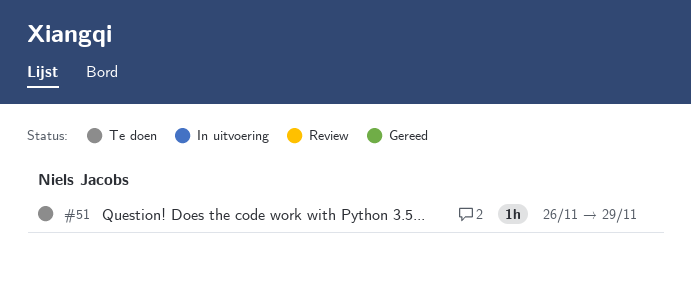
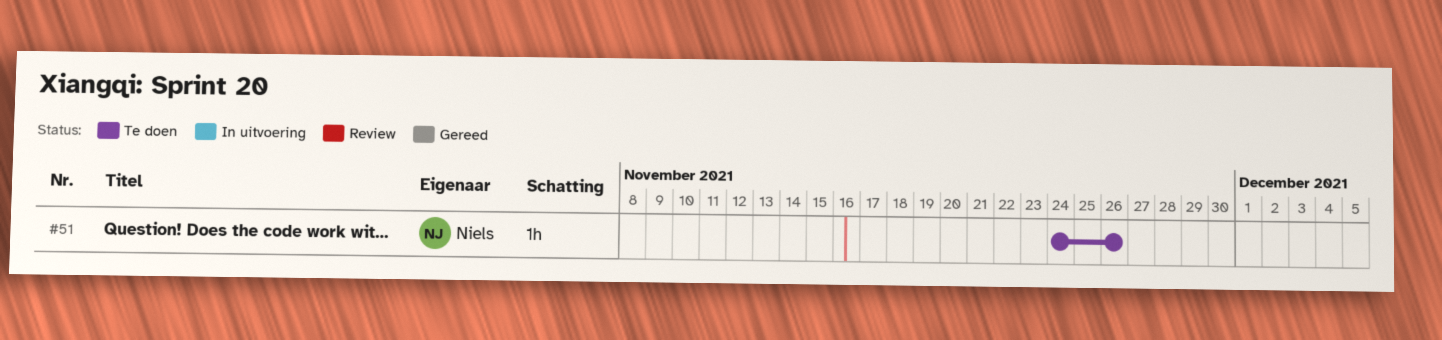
#51, start: Nov 26 -> Nov 24
#51, due: Nov 29 -> Nov 26

